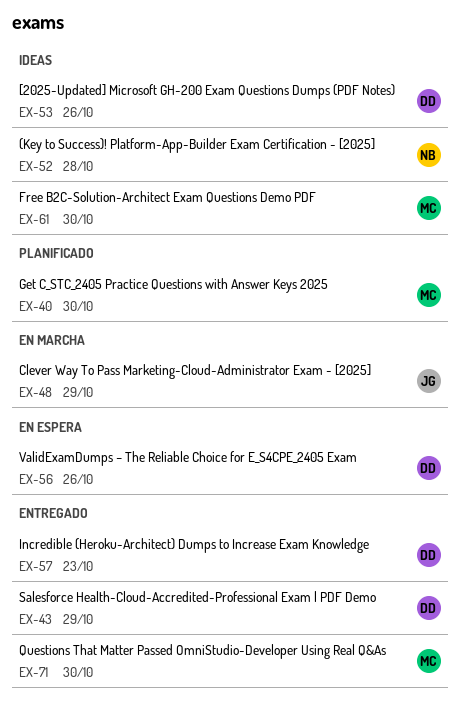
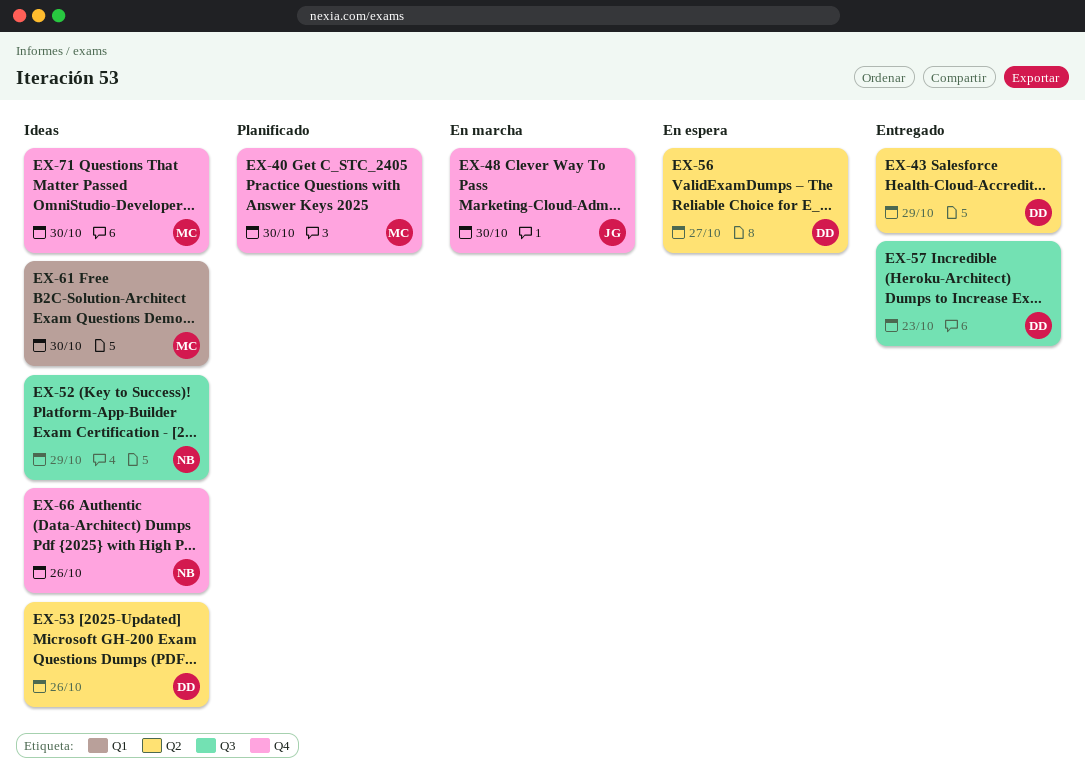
EX-48, due: Oct 29 -> Oct 30
EX-52, due: Oct 28 -> Oct 29
EX-56, due: Oct 26 -> Oct 27
EX-66: none -> present
EX-71, status: Entregado -> Ideas

